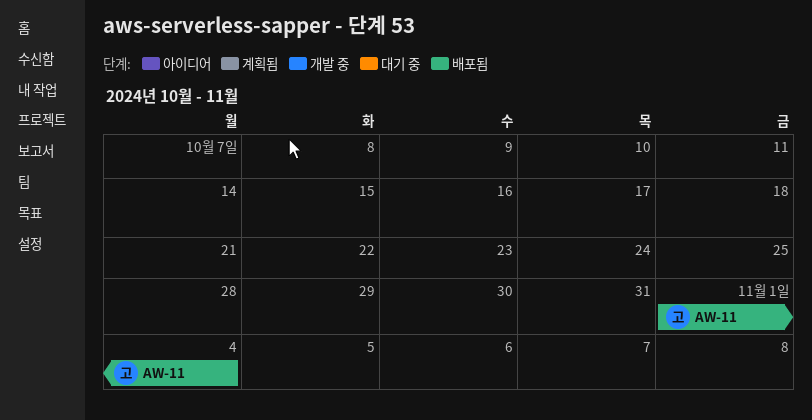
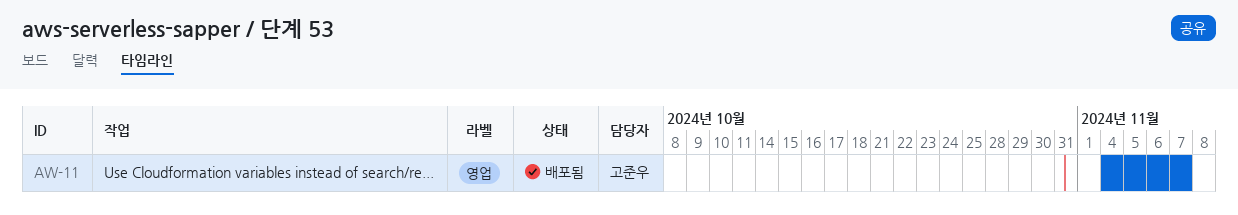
AW-11, start: Nov 1 -> Nov 4
AW-11, due: Nov 4 -> Nov 7

